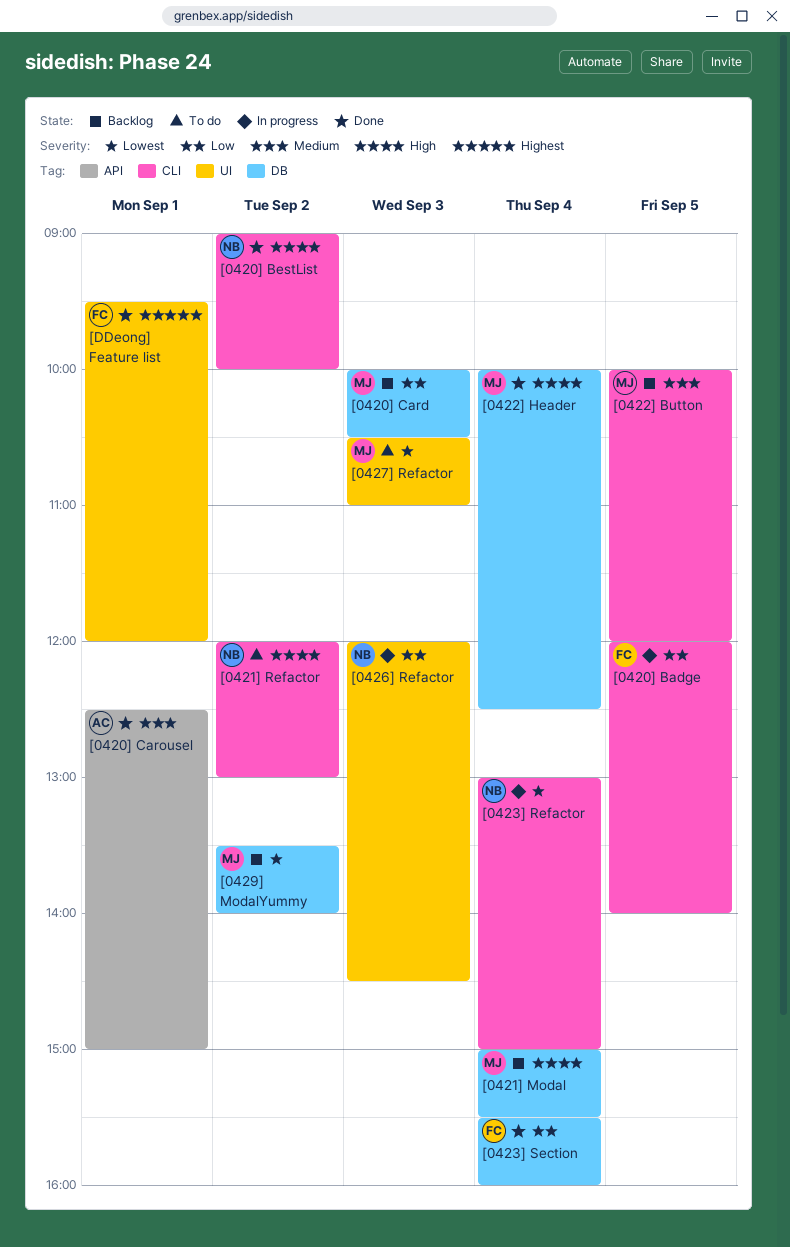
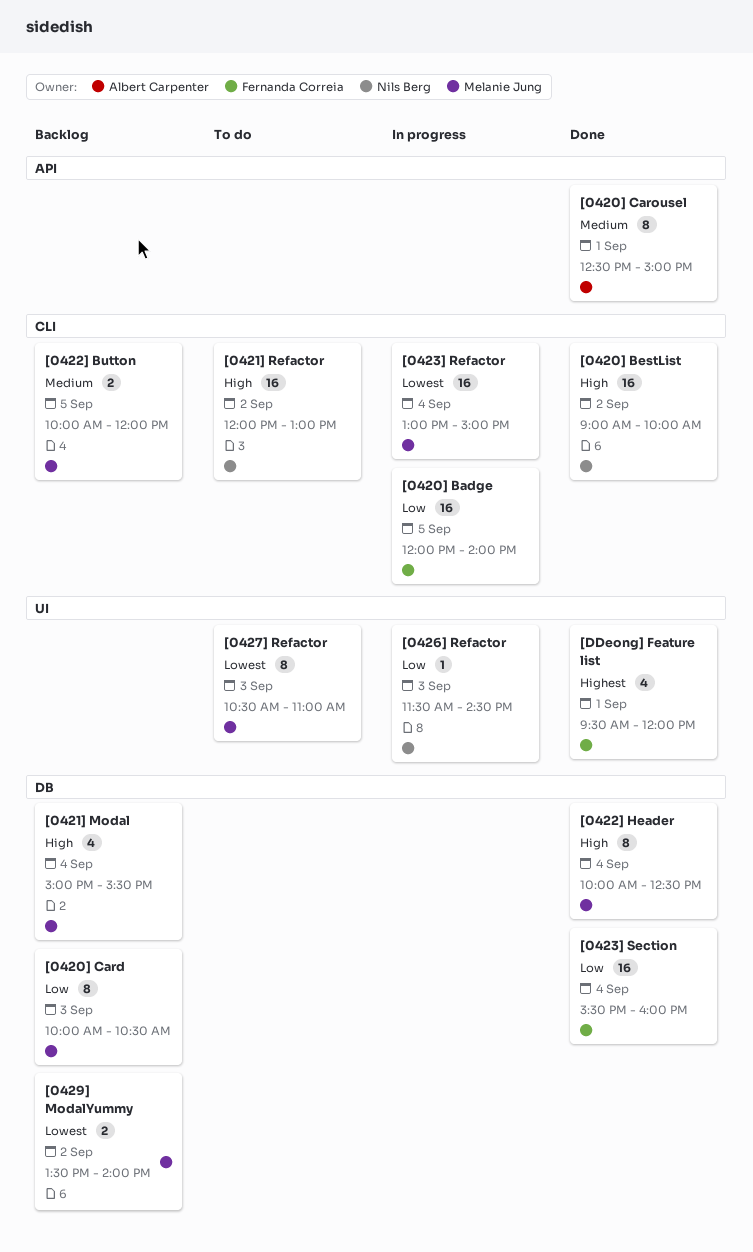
[0423] Refactor, owner: Nils Berg -> Melanie Jung
[0426] Refactor, begins: 12:00 -> 11:30

